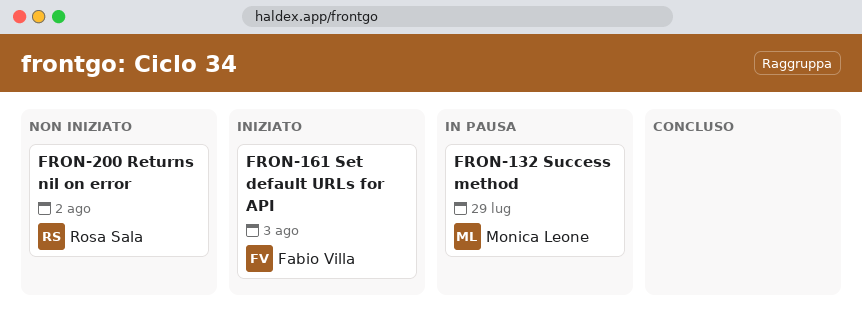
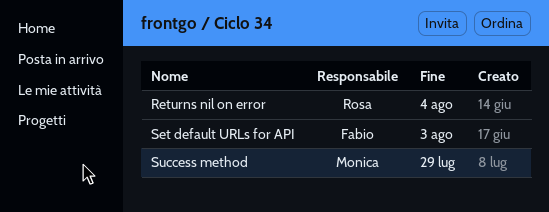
Returns nil on error, due: Aug 2 -> Aug 4

